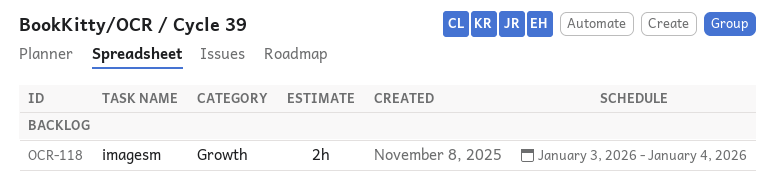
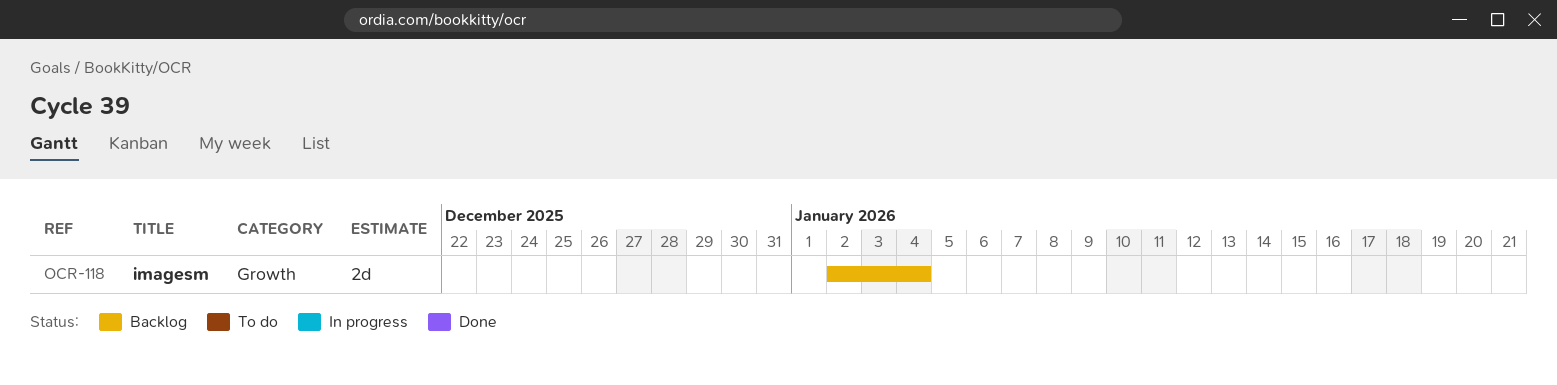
OCR-118, estimate: 2h -> 2d
OCR-118, start: Jan 3 -> Jan 2

